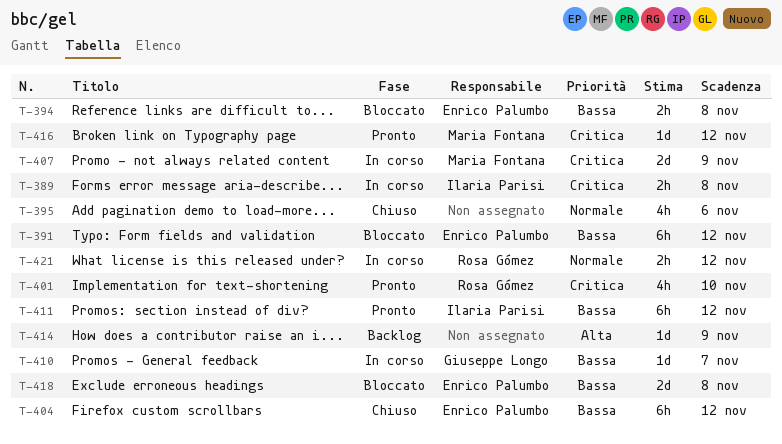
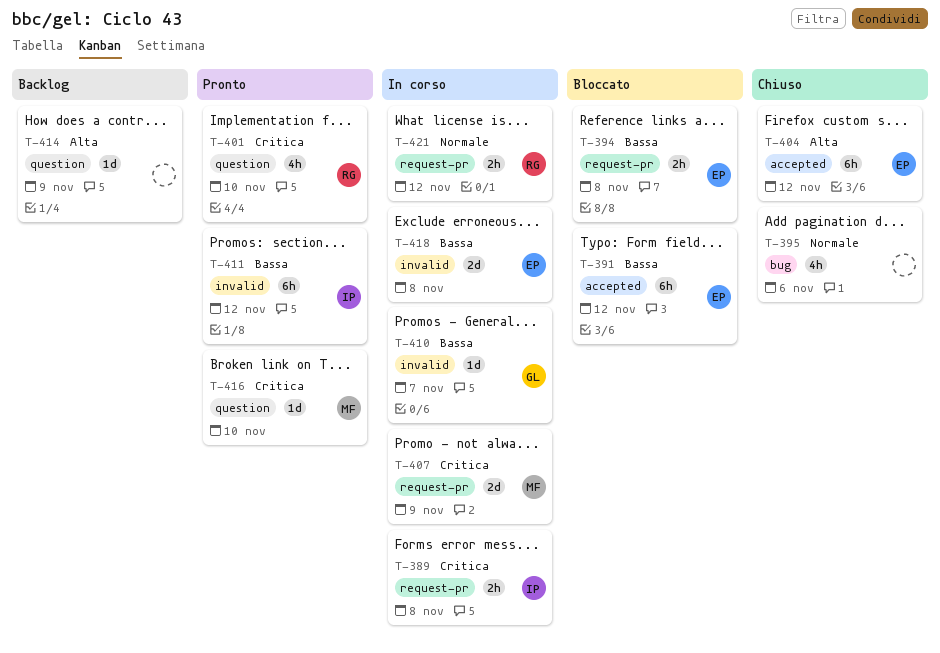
T-404, priority: Bassa -> Alta
T-416, due: Nov 12 -> Nov 10
T-418, status: Bloccato -> In corso

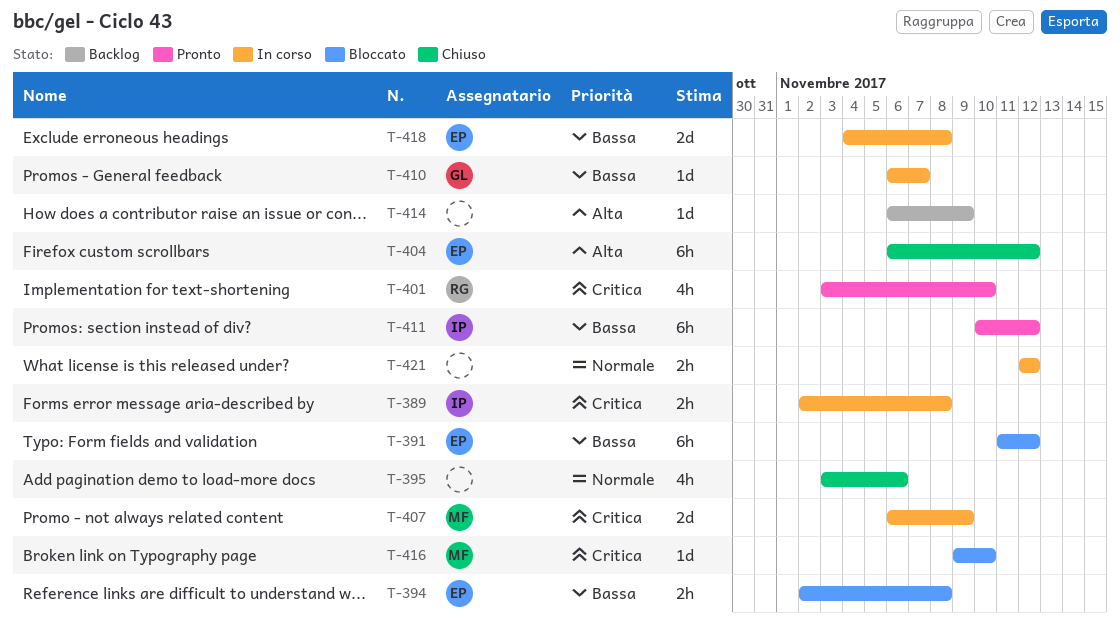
T-416, status: Pronto -> Bloccato
T-421, owner: RG -> none

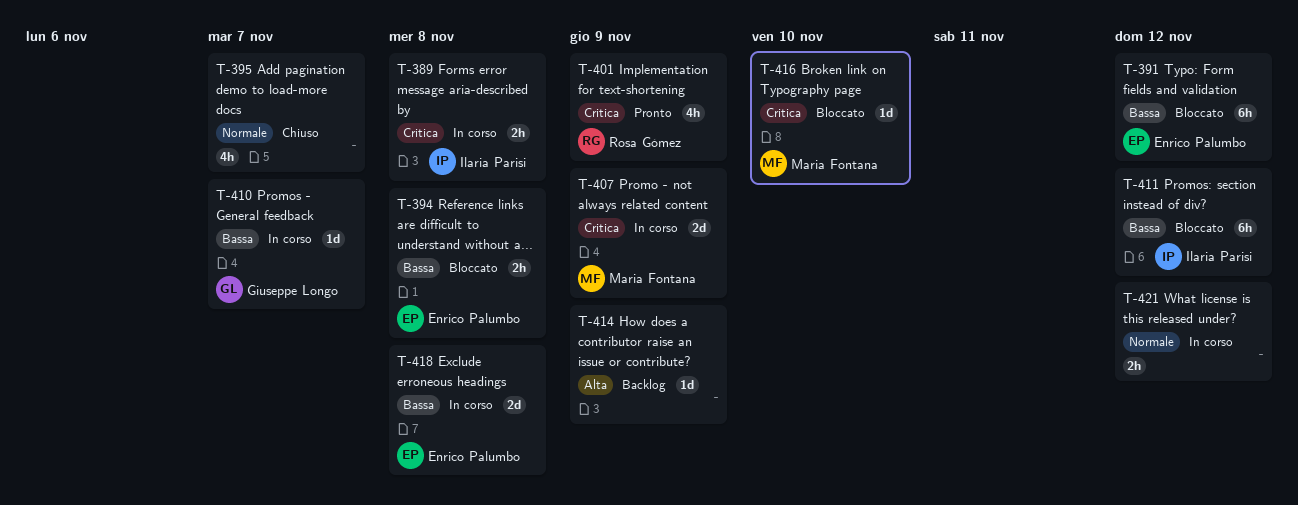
T-395, due: Nov 6 -> Nov 7
T-401, due: Nov 10 -> Nov 9
T-404: present -> none
T-411, status: Pronto -> Bloccato

